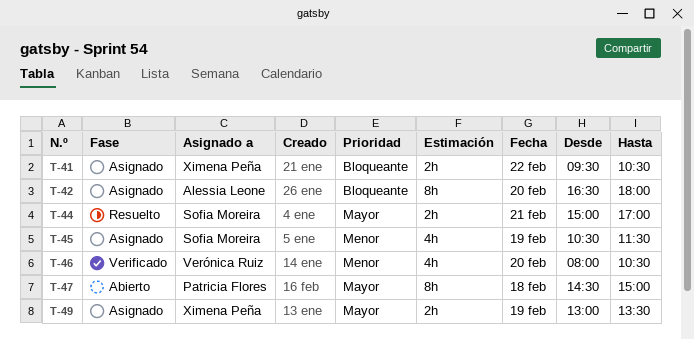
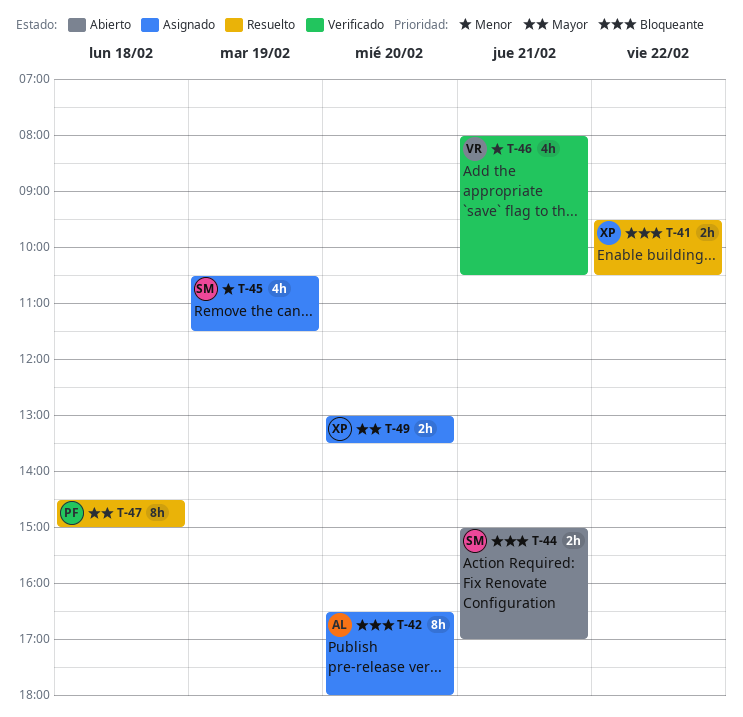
T-41, status: Asignado -> Resuelto
T-44, status: Resuelto -> Abierto
T-44, priority: Mayor -> Bloqueante
T-46, day: Feb 20 -> Feb 21
T-47, status: Abierto -> Resuelto
T-49, day: Feb 19 -> Feb 20

